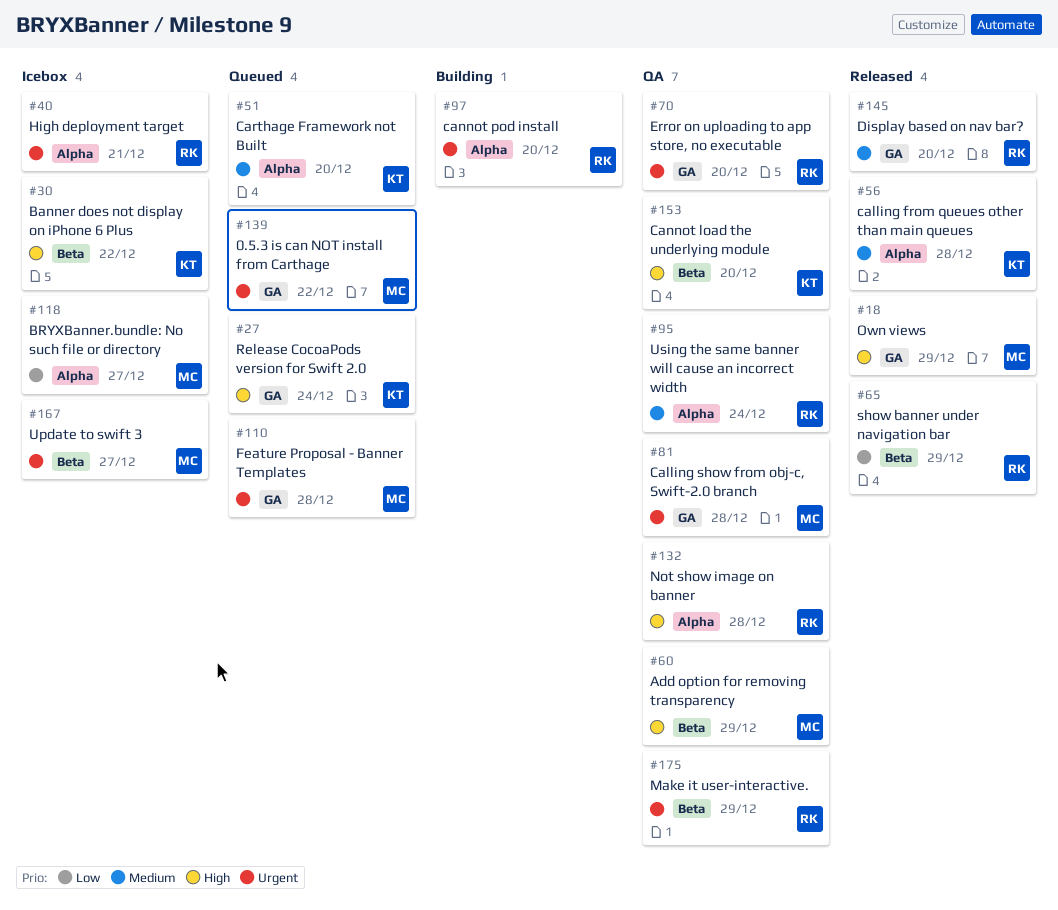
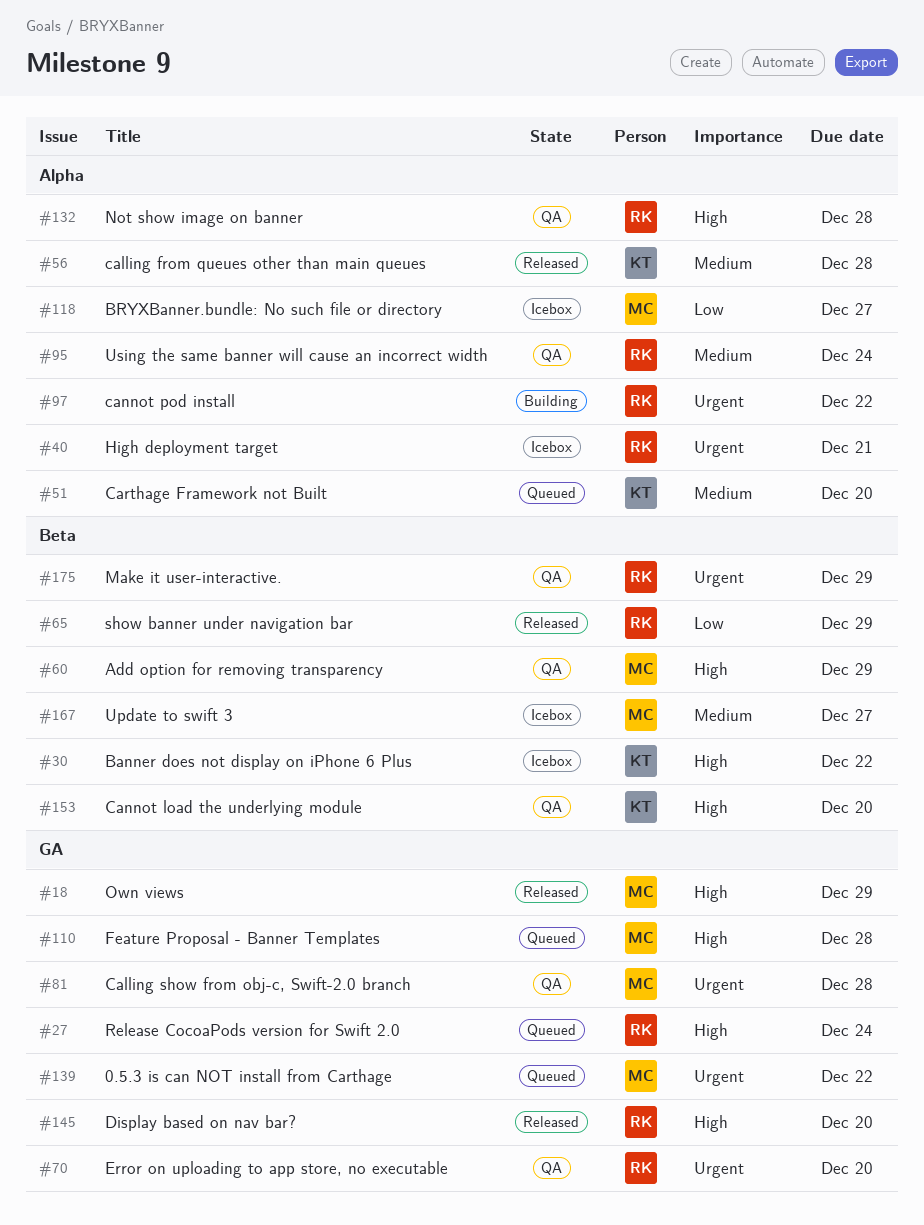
#27, owner: KT -> RK
#97, due: Dec 20 -> Dec 22
#110, priority: Urgent -> High
#145, priority: Medium -> High
#167, priority: Urgent -> Medium

